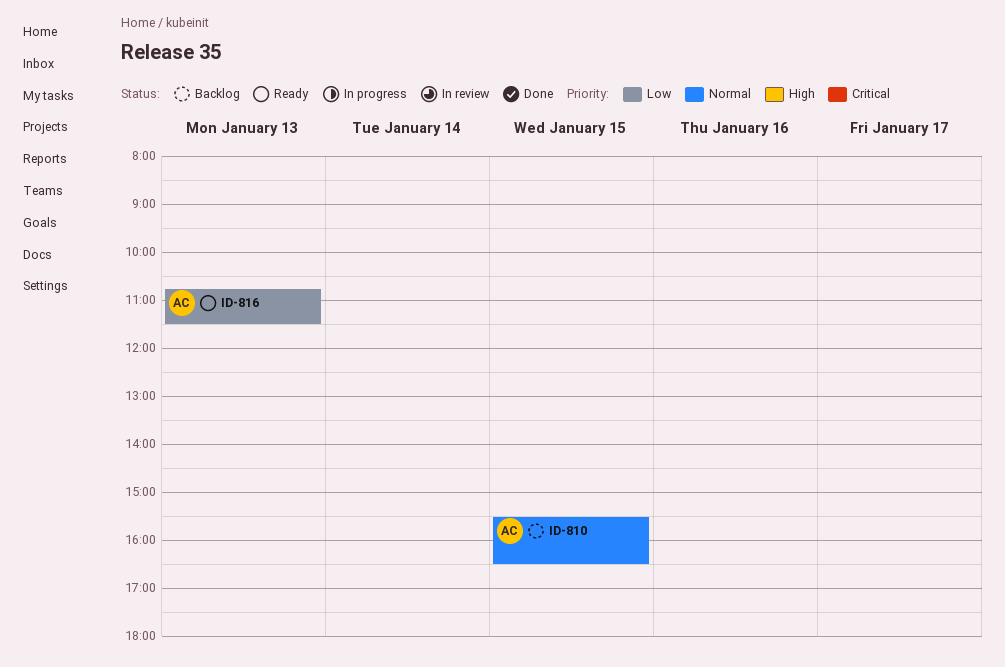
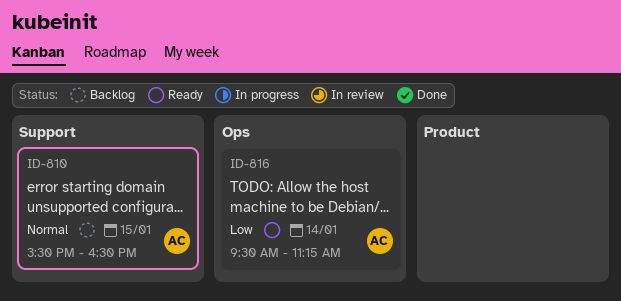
ID-816, day: Jan 13 -> Jan 14
ID-816, begins: 10:45 -> 09:30
ID-816, ends: 11:30 -> 11:15

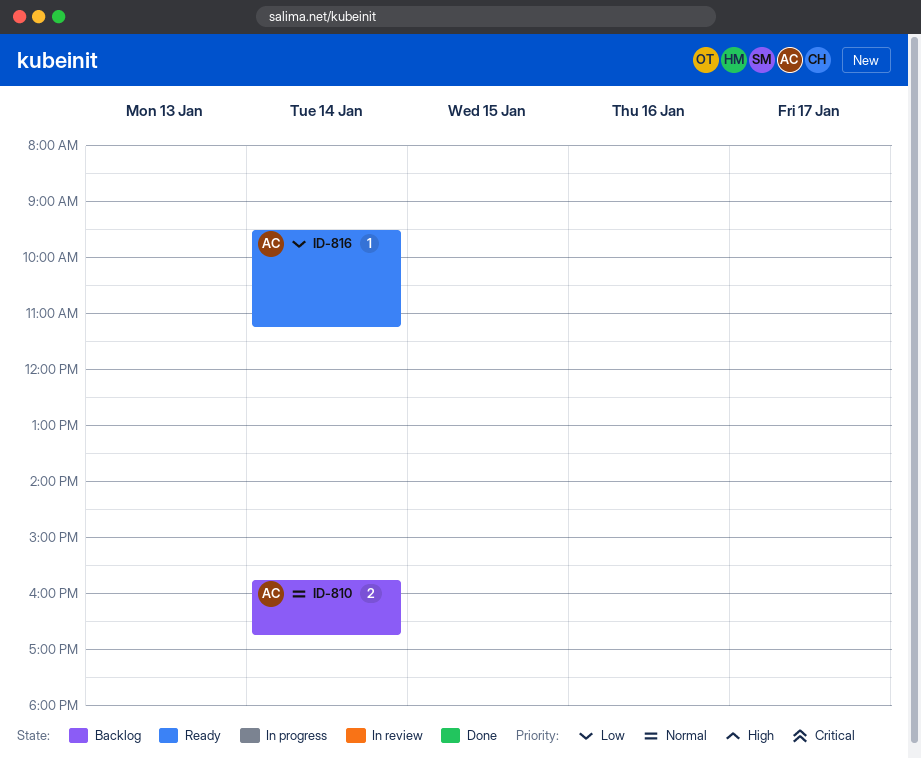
ID-810, day: Jan 15 -> Jan 14
ID-810, begins: 15:30 -> 15:45
ID-810, ends: 16:30 -> 16:45

